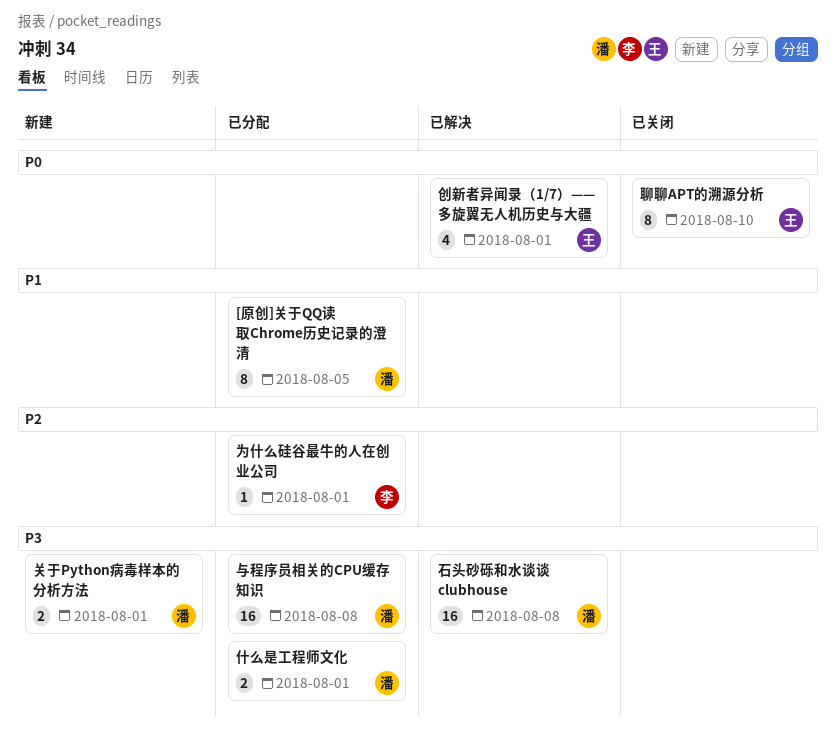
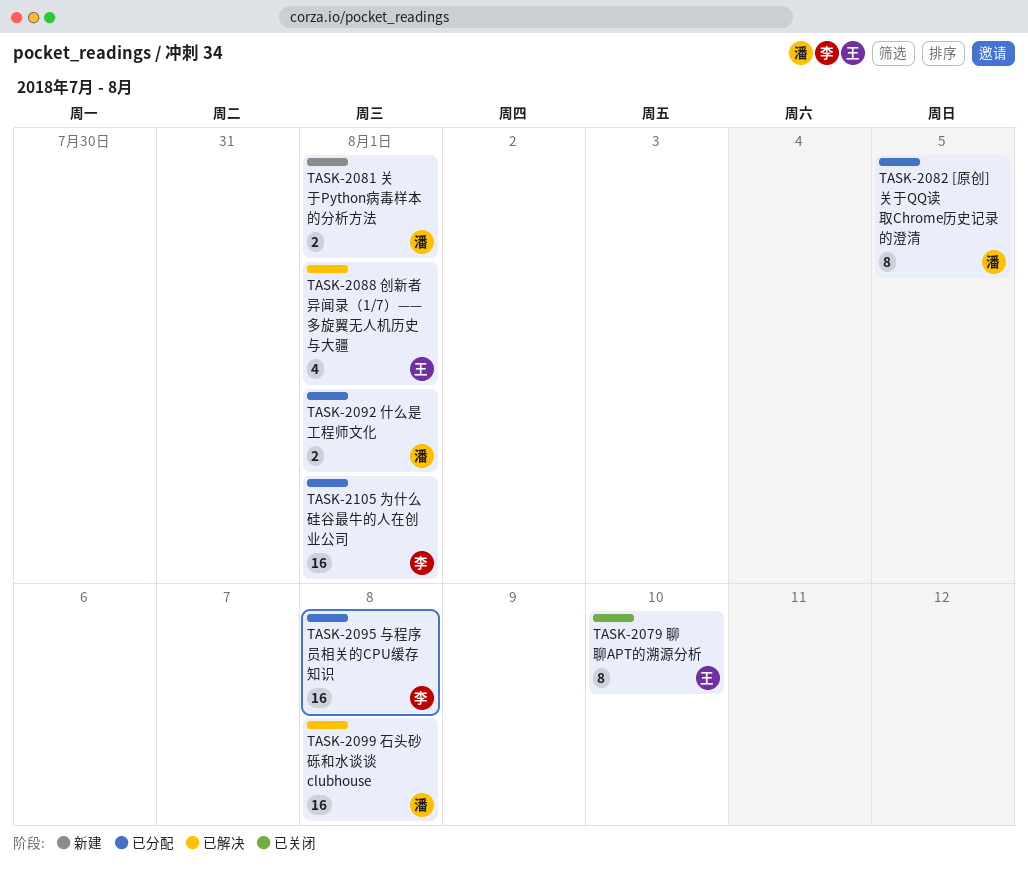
与程序员相关的CPU缓存知识, owner: 潘 -> 李
为什么硅谷最牛的人在创业公司, estimate: 1 -> 16

